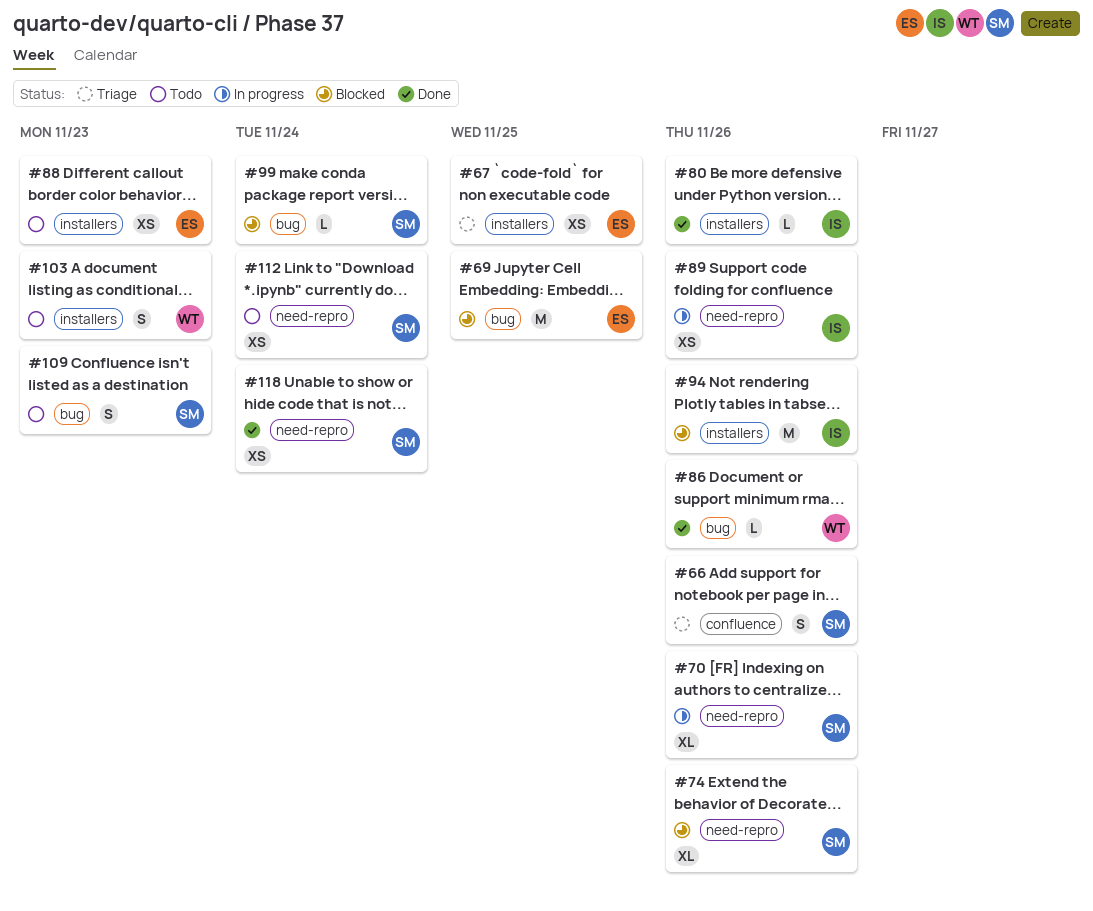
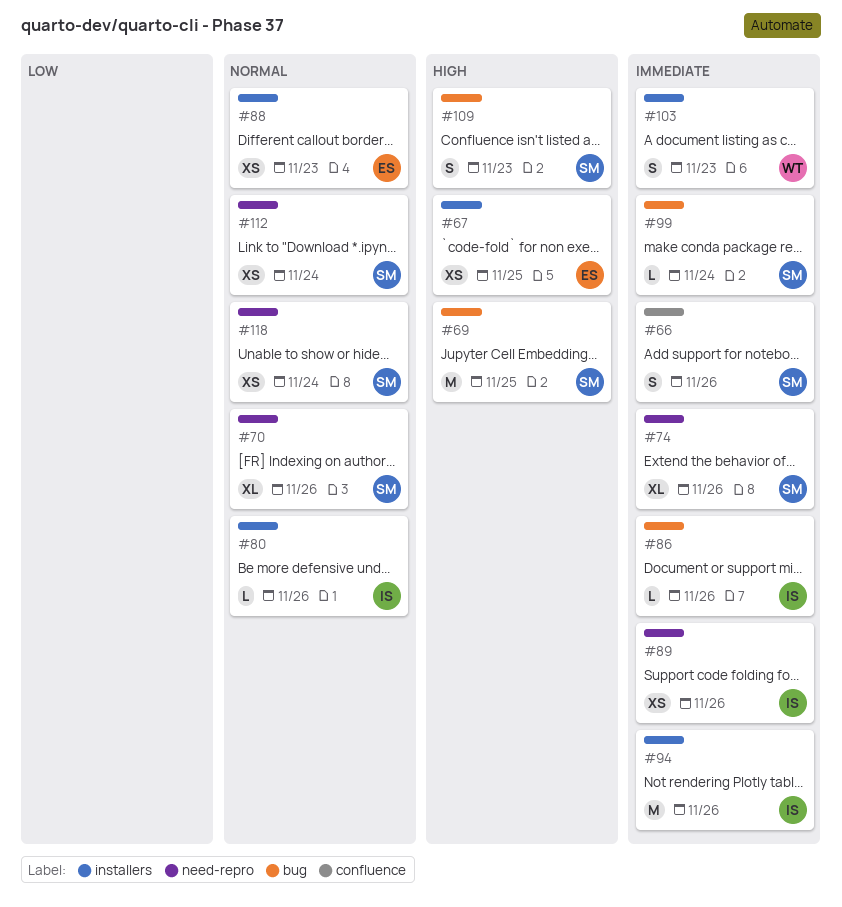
#69, owner: ES -> SM
#86, owner: WT -> IS

